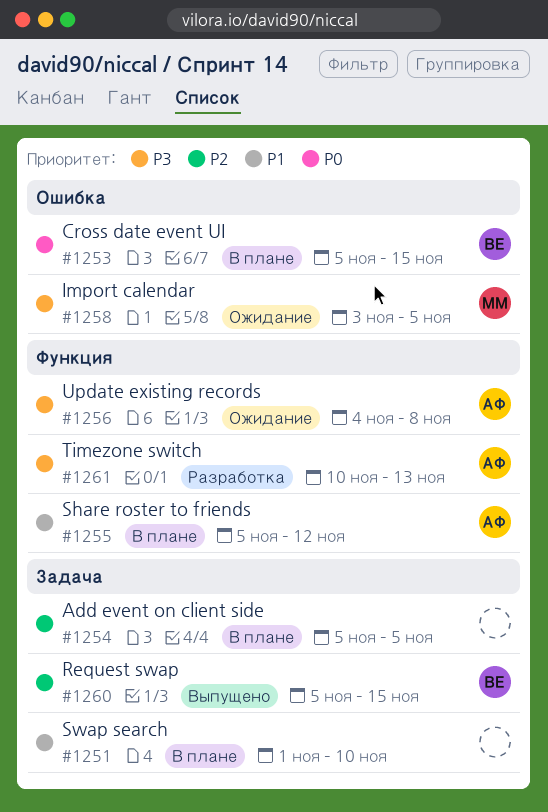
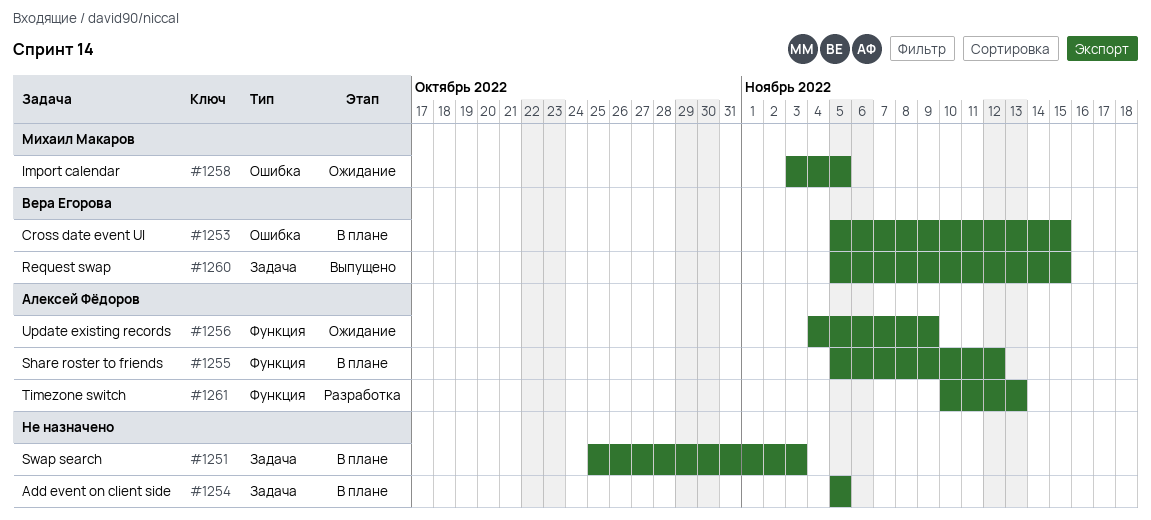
#1251, start: Nov 1 -> Oct 25
#1251, due: Nov 10 -> Nov 3
#1256, due: Nov 8 -> Nov 9

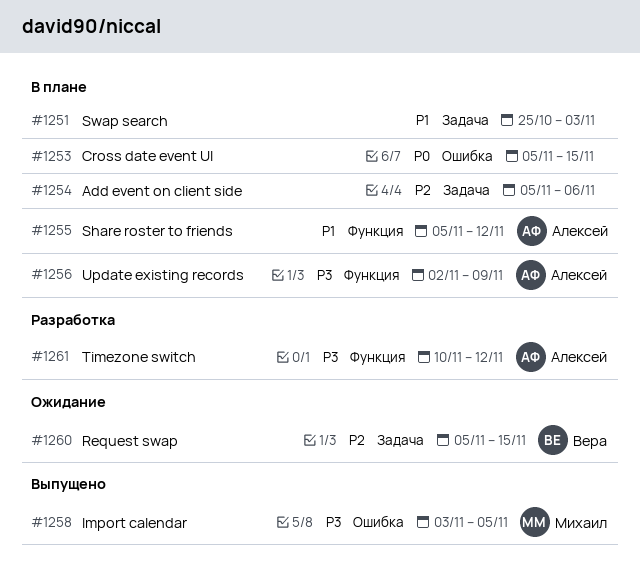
#1253, owner: Вера Егорова -> none
#1254, due: Nov 5 -> Nov 6
#1256, status: Ожидание -> В плане
#1256, start: Nov 4 -> Nov 2
#1258, status: Ожидание -> Выпущено
#1260, status: Выпущено -> Ожидание
#1261, due: Nov 13 -> Nov 12

